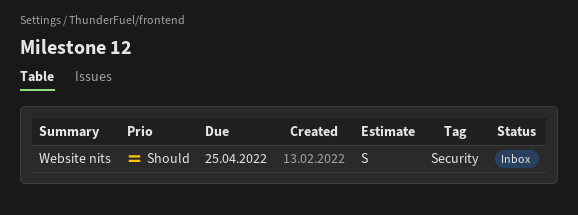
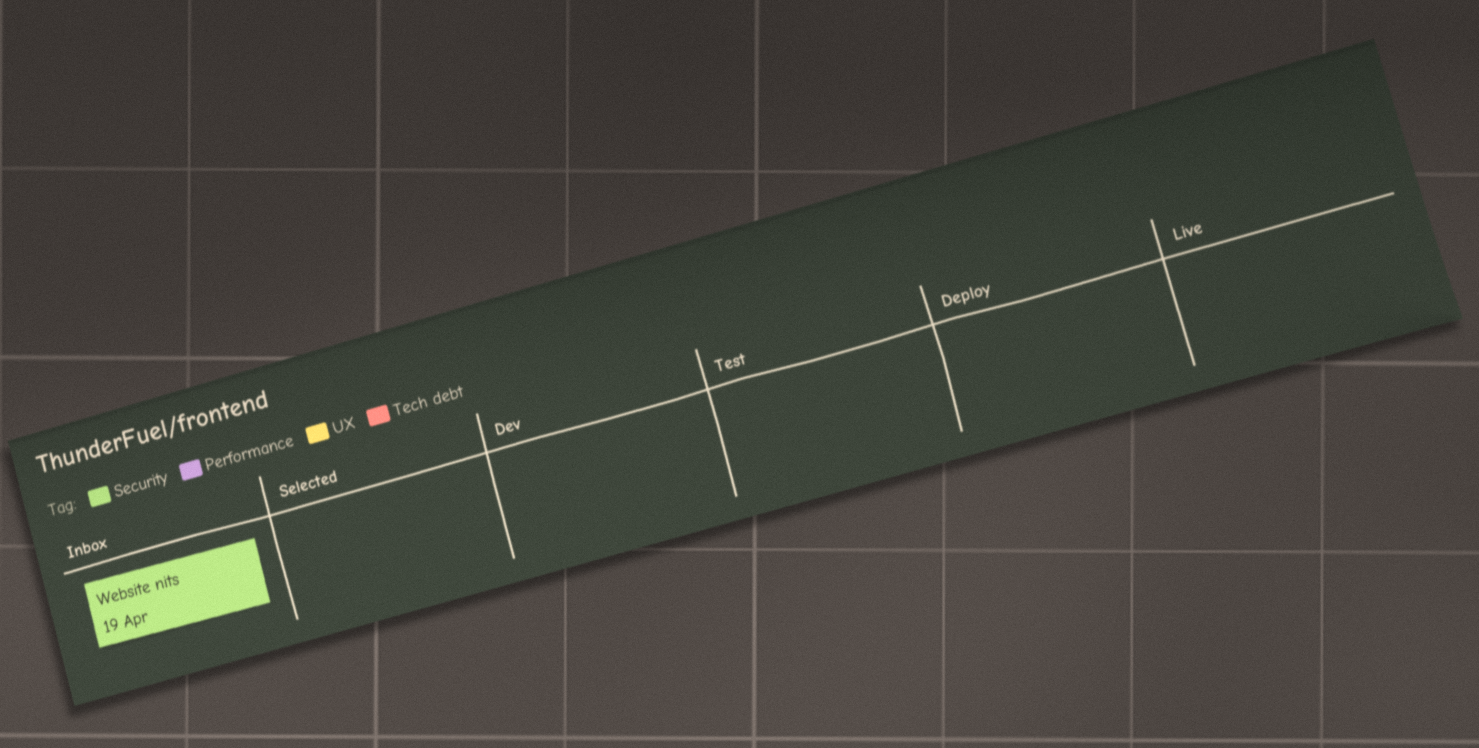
Website nits, due: Apr 25 -> Apr 19

